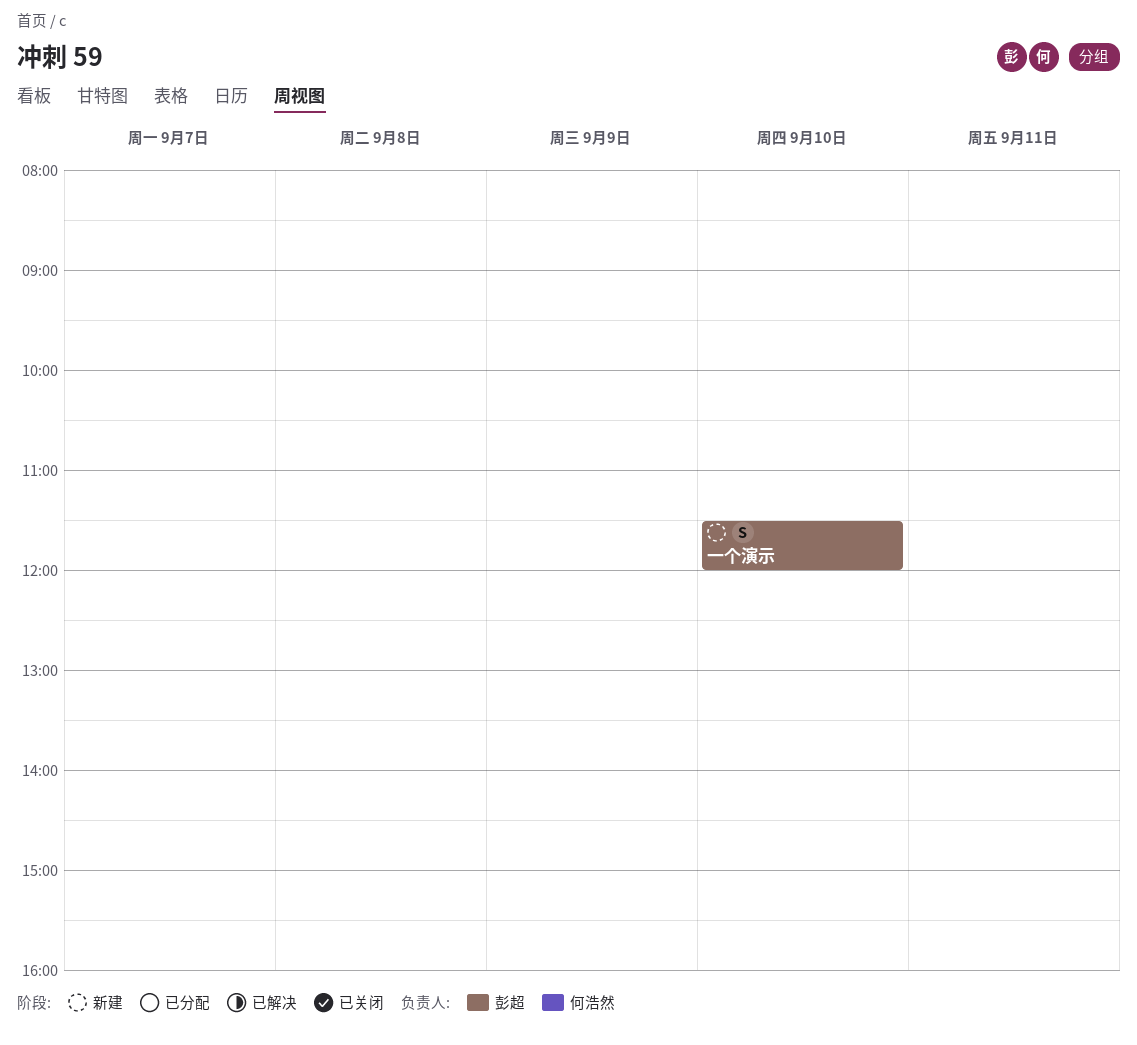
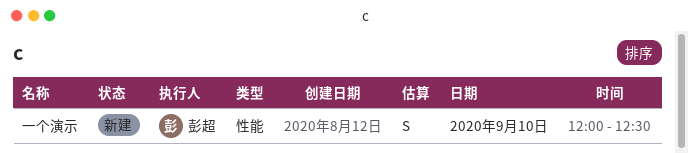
一个演示, begins: 11:30 -> 12:00
一个演示, ends: 12:00 -> 12:30

